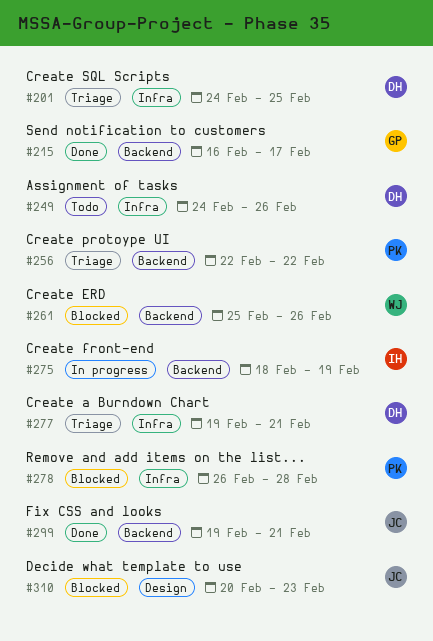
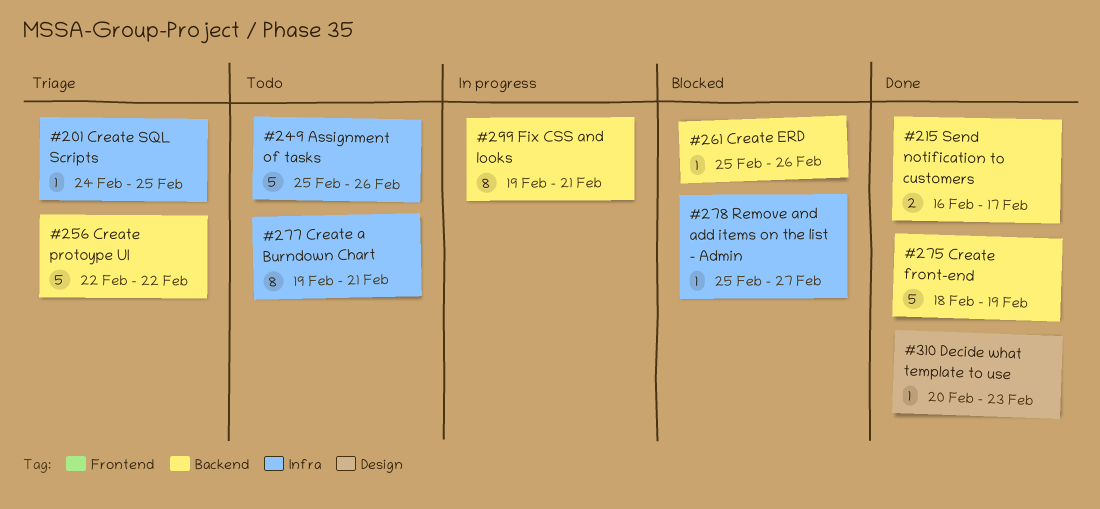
#249, start: Feb 24 -> Feb 25
#275, status: In progress -> Done
#277, status: Triage -> Todo
#278, start: Feb 26 -> Feb 25
#278, due: Feb 28 -> Feb 27
#299, status: Done -> In progress
#310, status: Blocked -> Done

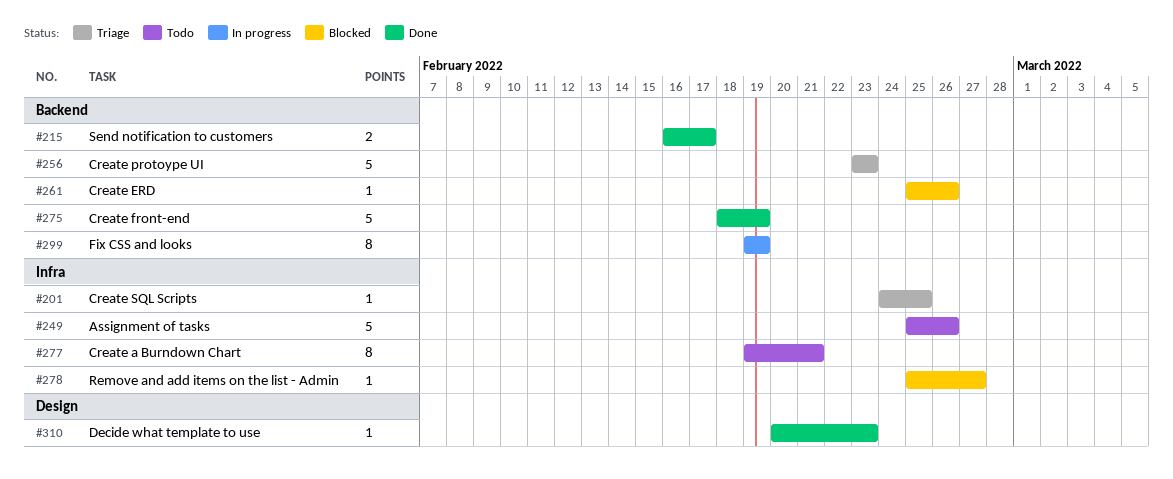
#256, start: Feb 22 -> Feb 23
#256, due: Feb 22 -> Feb 23
#299, due: Feb 21 -> Feb 19

